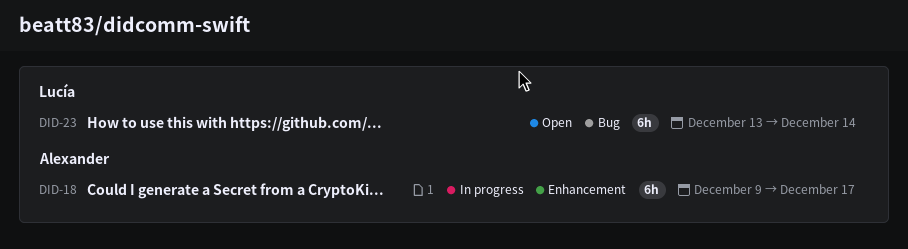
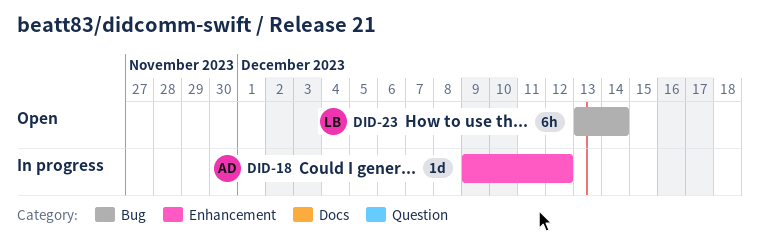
DID-18, estimate: 6h -> 1d
DID-18, due: Dec 17 -> Dec 12

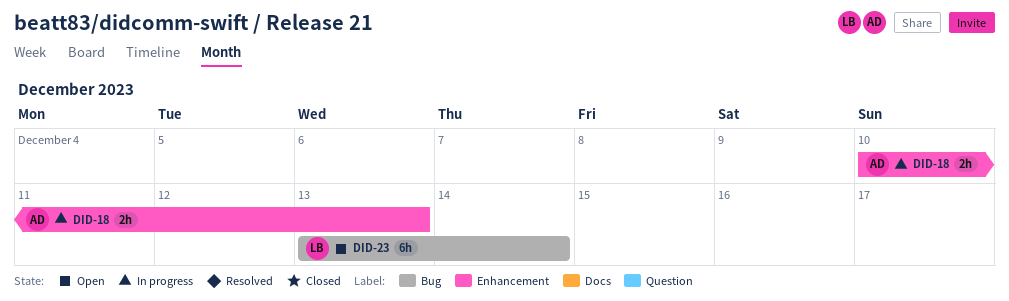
DID-18, estimate: 1d -> 2h
DID-18, start: Dec 9 -> Dec 10
DID-18, due: Dec 12 -> Dec 13

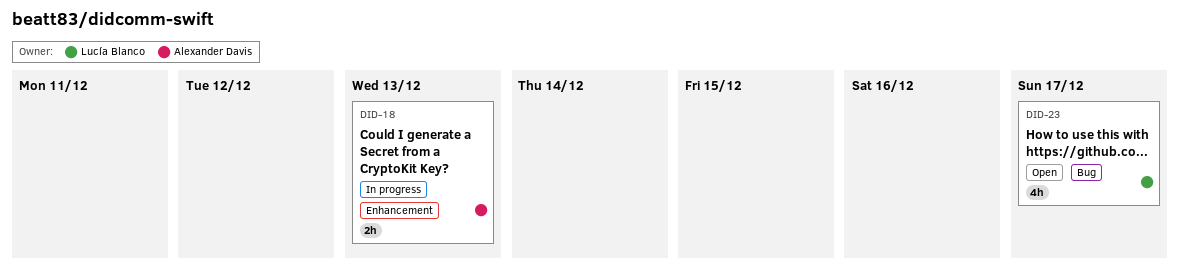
DID-23, estimate: 6h -> 4h
DID-23, due: Dec 14 -> Dec 17

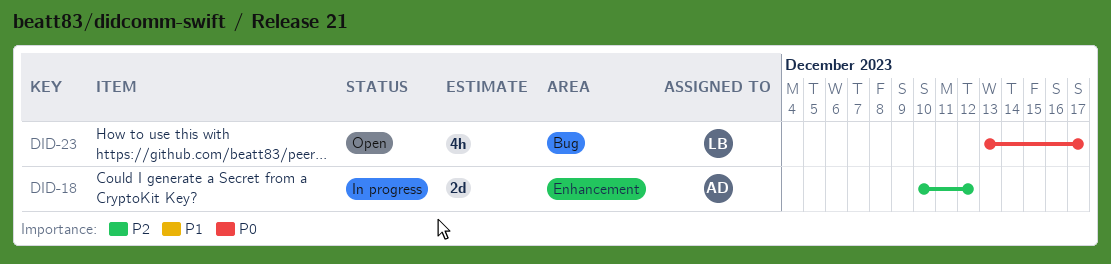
DID-18, estimate: 2h -> 2d
DID-18, due: Dec 13 -> Dec 12

